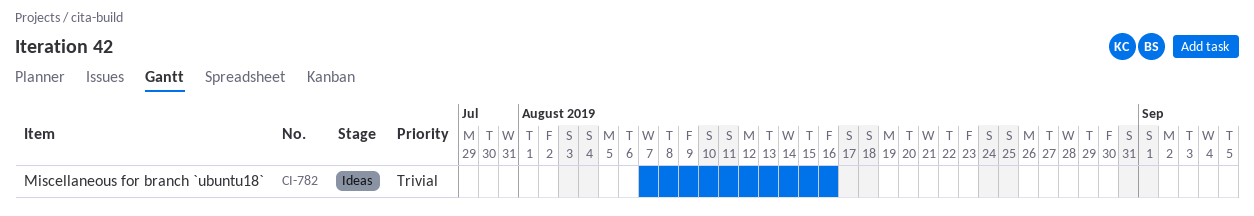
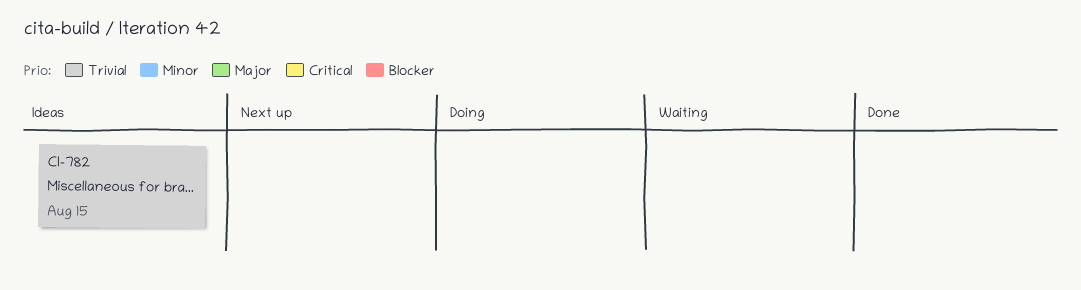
CI-782, due: Aug 16 -> Aug 15

